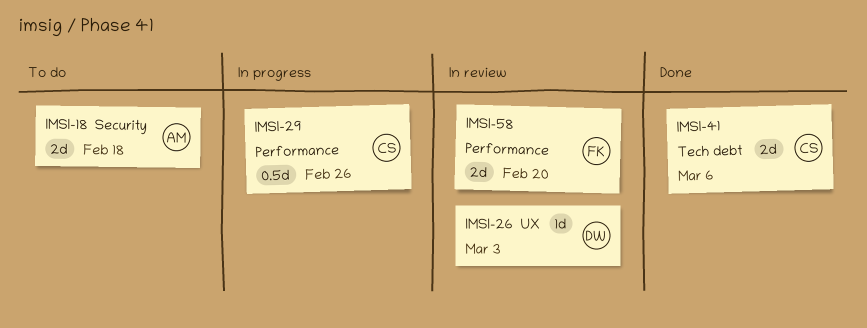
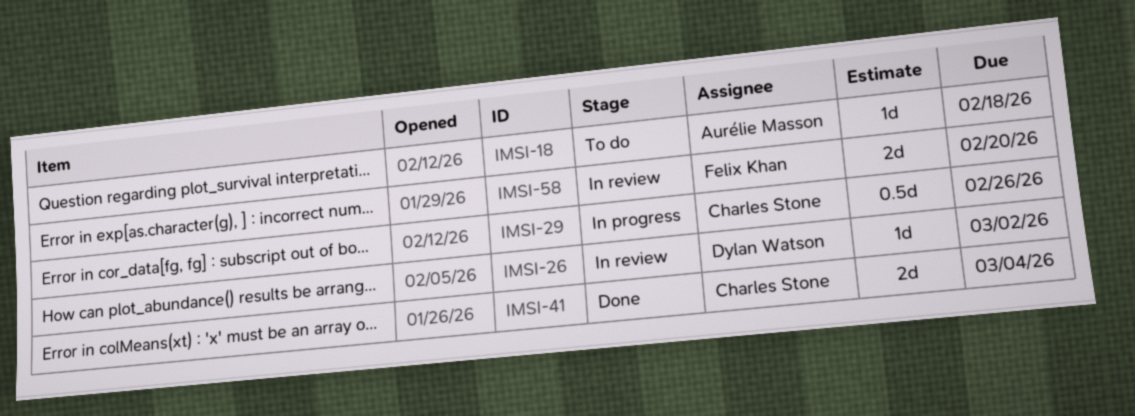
IMSI-18, estimate: 2d -> 1d
IMSI-26, due: Mar 3 -> Mar 2
IMSI-41, due: Mar 6 -> Mar 4

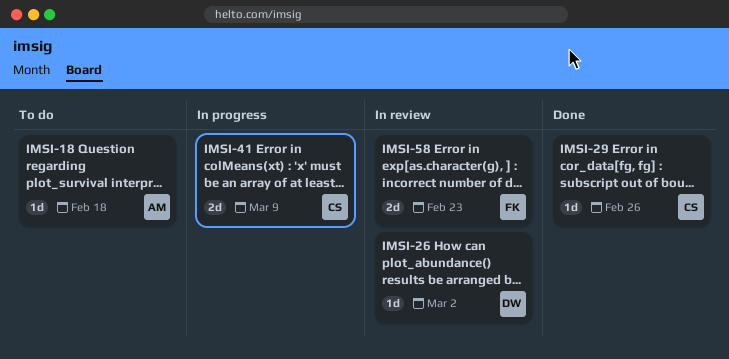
IMSI-29, status: In progress -> Done
IMSI-29, estimate: 0.5d -> 1d
IMSI-41, status: Done -> In progress
IMSI-41, due: Mar 4 -> Mar 9
IMSI-58, due: Feb 20 -> Feb 23

